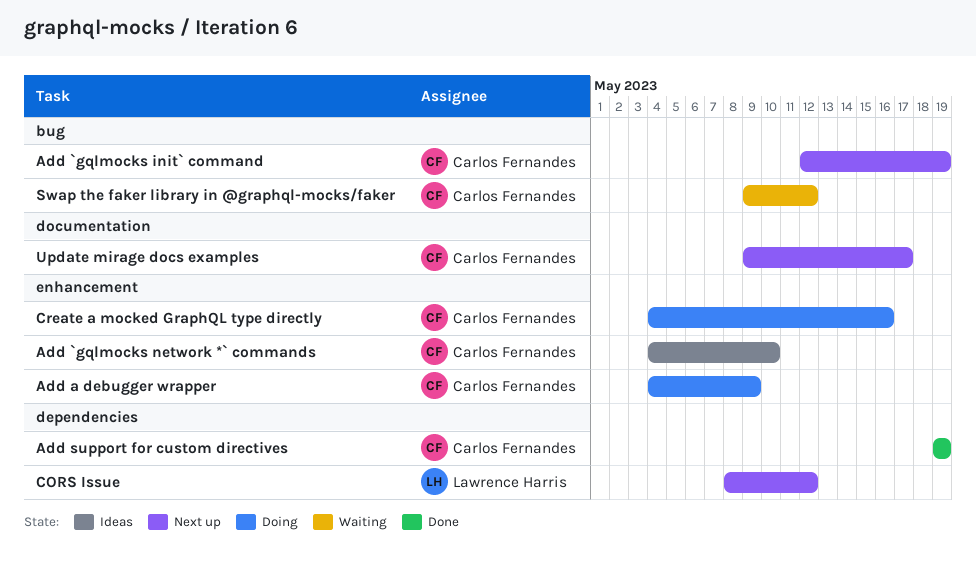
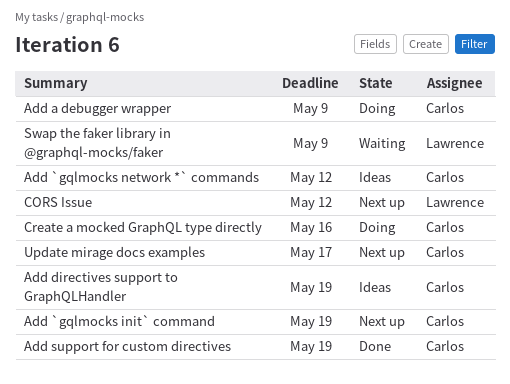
Add `gqlmocks network *` commands, due: May 10 -> May 12
Add directives support to GraphQLHandler: none -> present
Swap the faker library in @graphql-mocks/faker, owner: Carlos Fernandes -> Lawrence Harris
Swap the faker library in @graphql-mocks/faker, due: May 12 -> May 9

